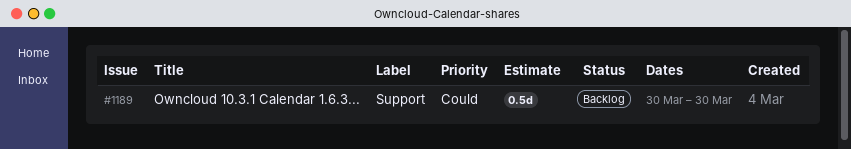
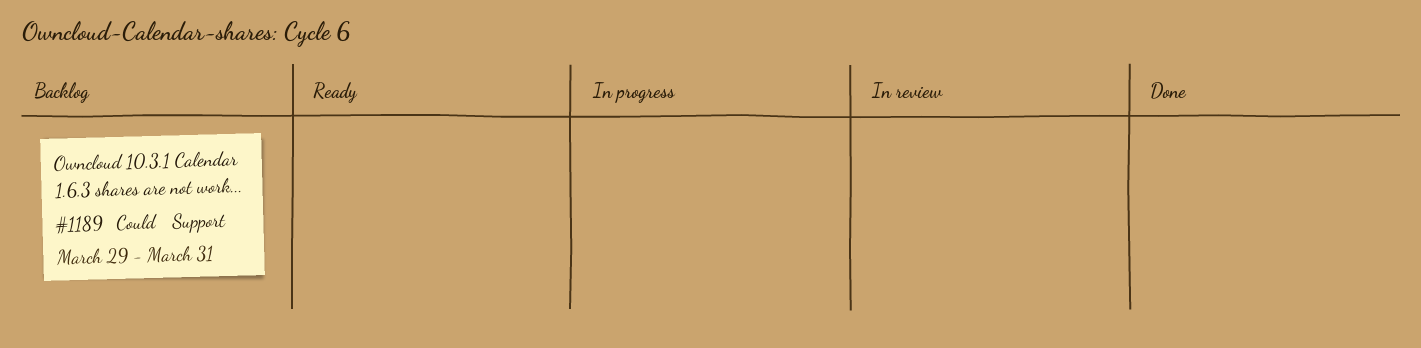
#1189, start: Mar 30 -> Mar 29
#1189, due: Mar 30 -> Mar 31

